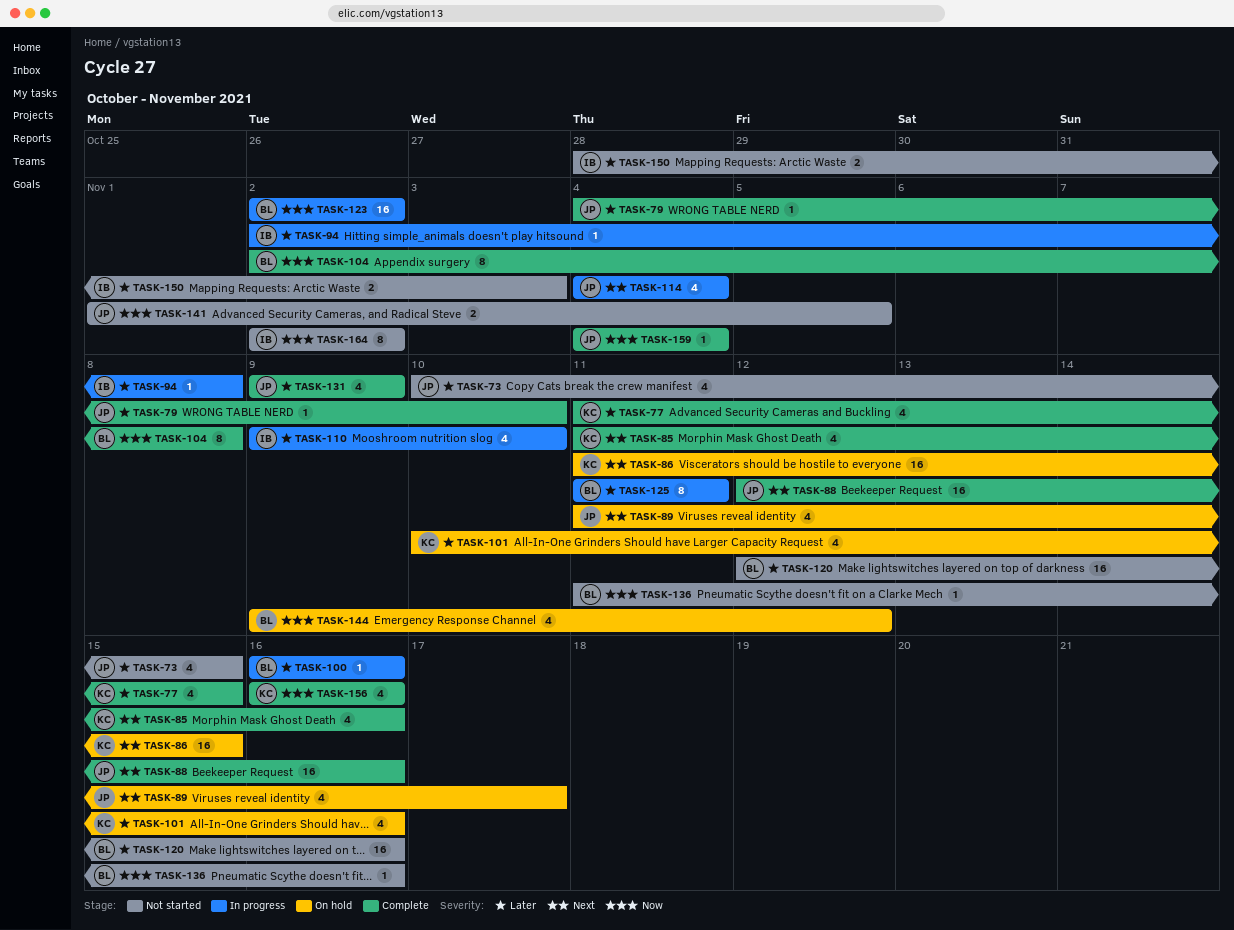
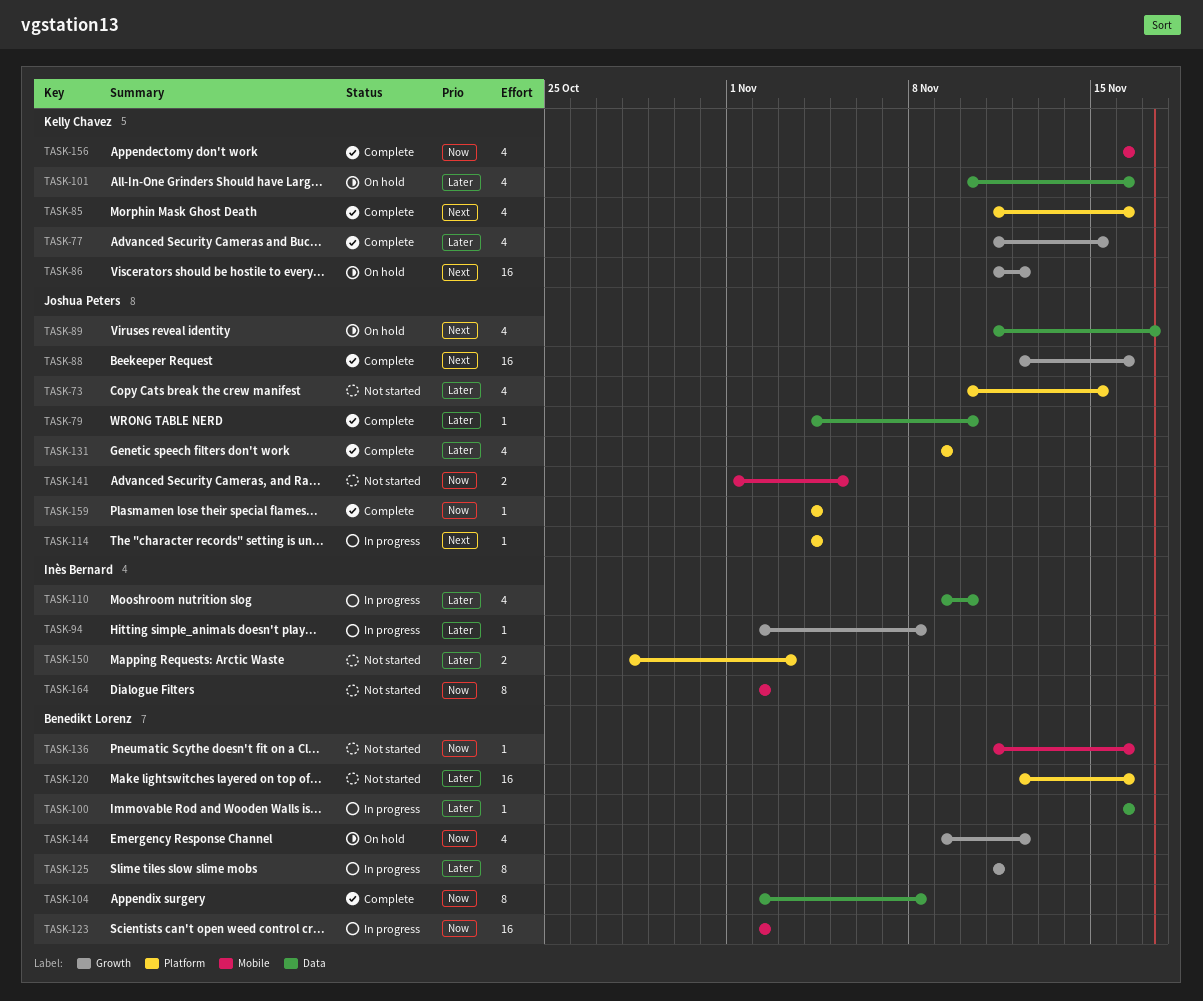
TASK-86, due: Nov 15 -> Nov 12
TASK-114, estimate: 4 -> 1

